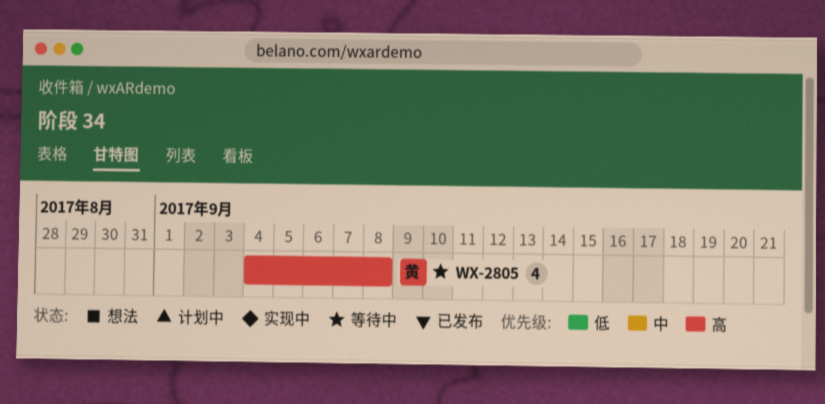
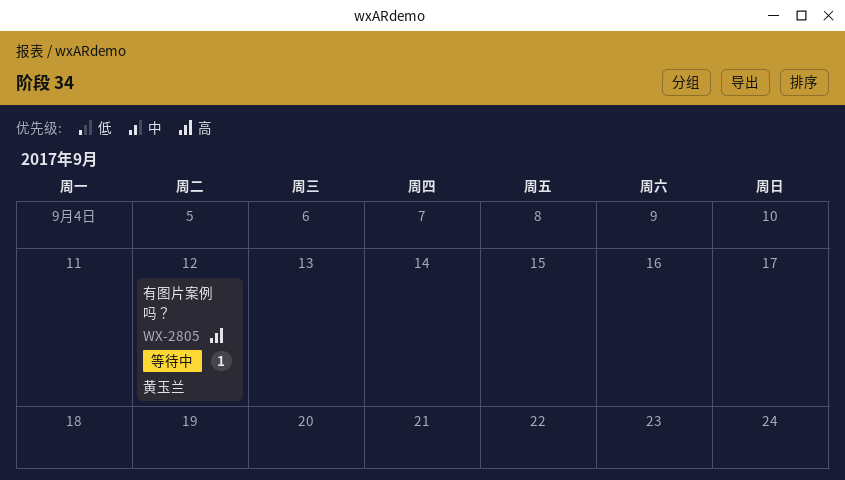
WX-2805, estimate: 4 -> 1
WX-2805, due: Sep 8 -> Sep 12

